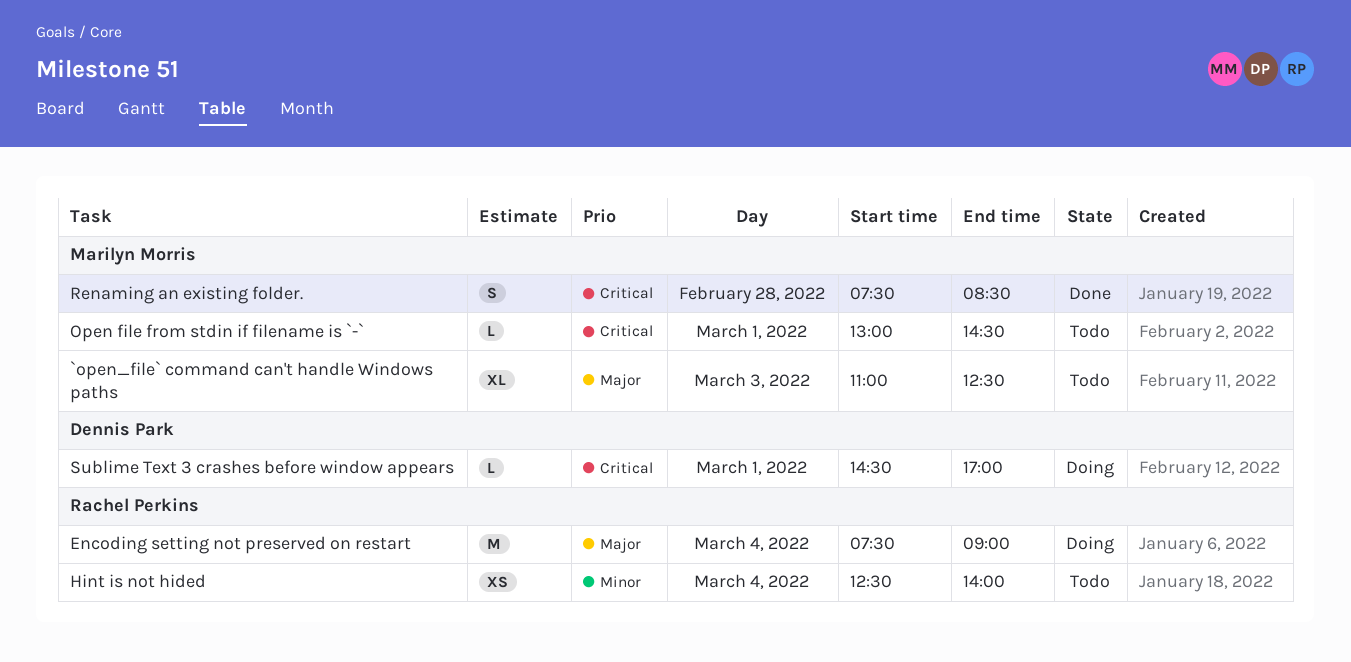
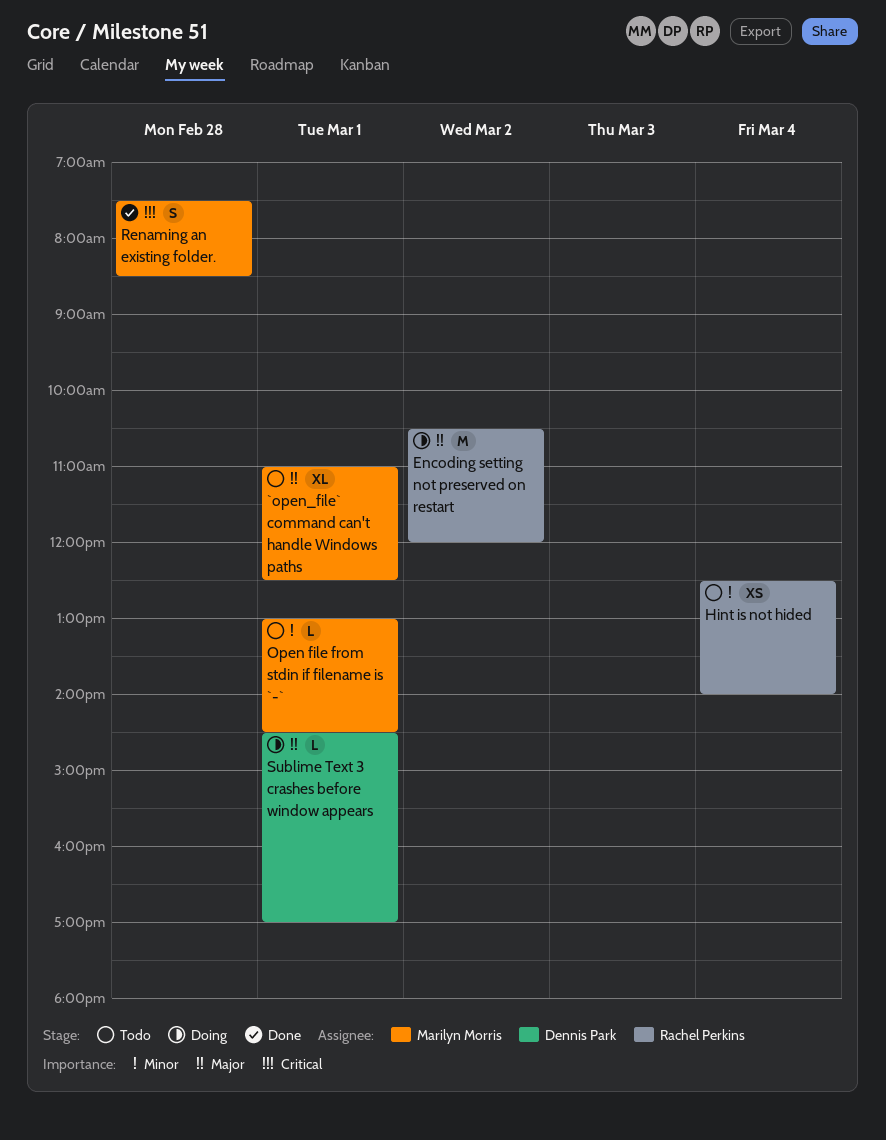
`open_file` command can't handle Windows paths, day: Mar 3 -> Mar 1
Encoding setting not preserved on restart, day: Mar 4 -> Mar 2
Encoding setting not preserved on restart, begins: 07:30 -> 10:30
Encoding setting not preserved on restart, ends: 09:00 -> 12:00
Open file from stdin if filename is `-`, priority: Critical -> Minor
Sublime Text 3 crashes before window appears, priority: Critical -> Major

